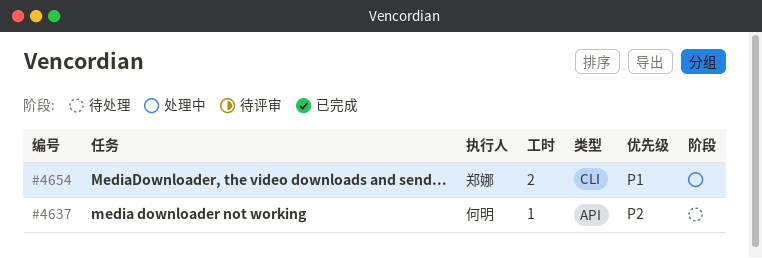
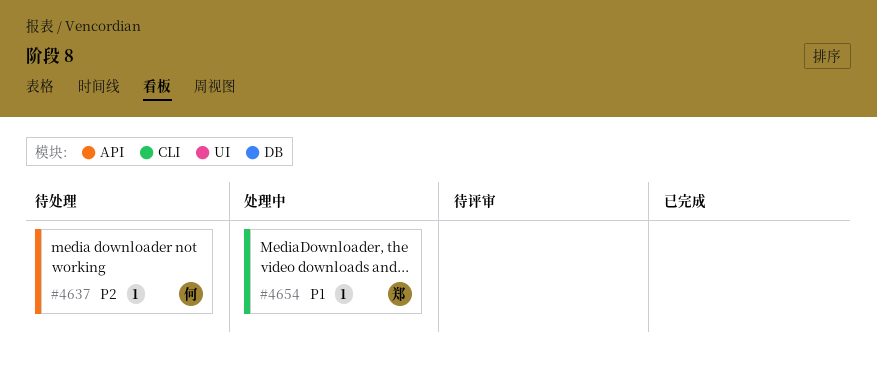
#4654, estimate: 2 -> 1

